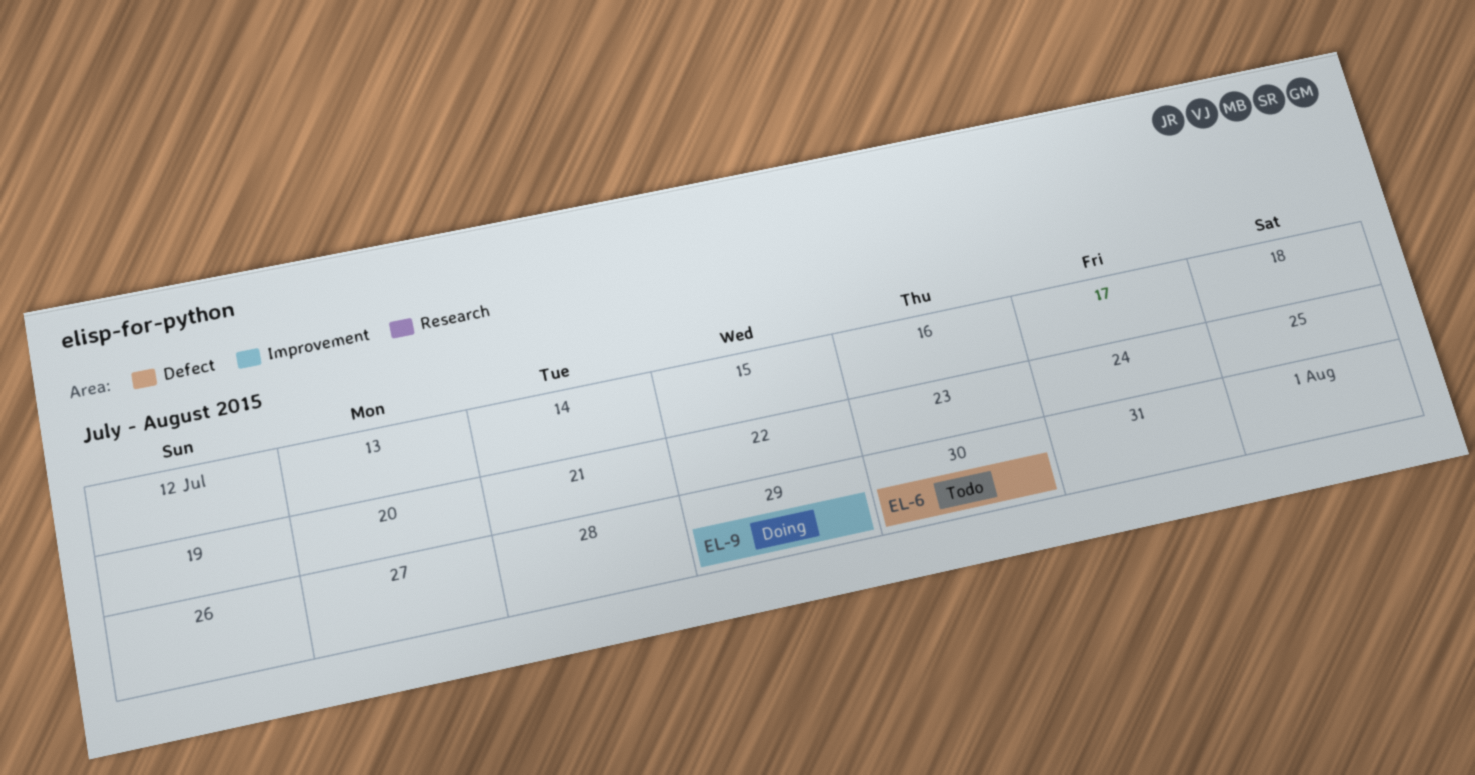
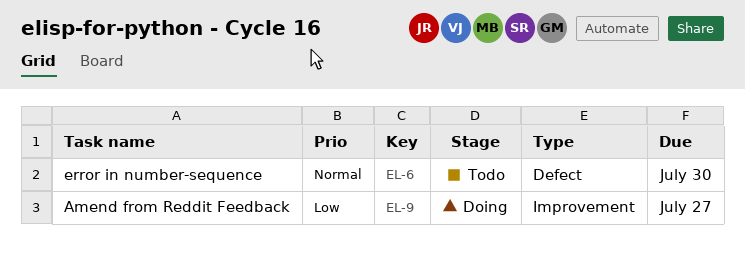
EL-9, due: Jul 29 -> Jul 27

